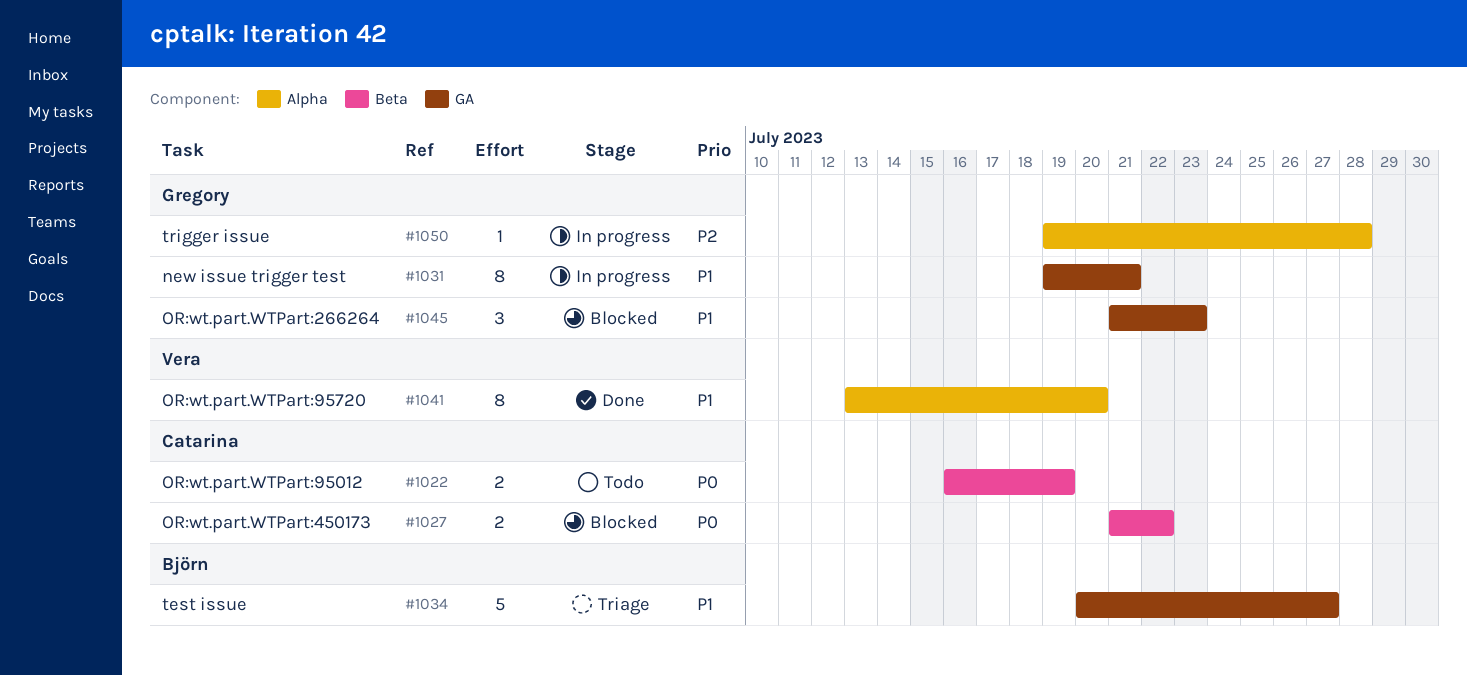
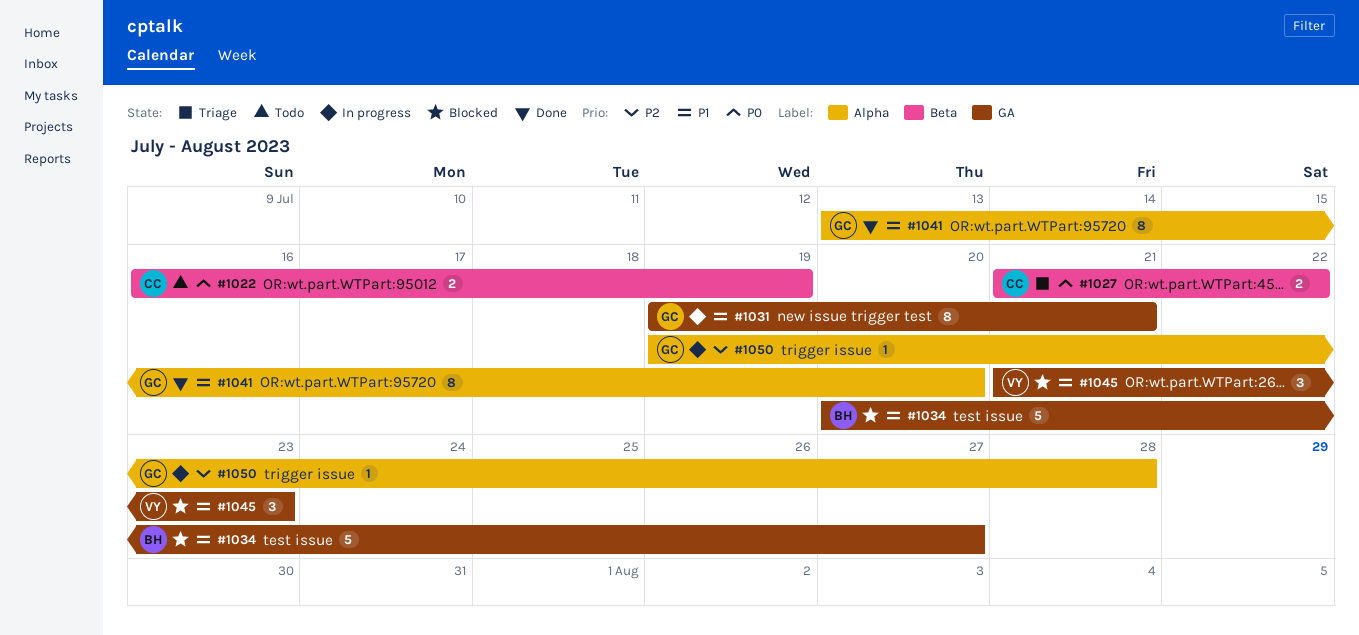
#1027, status: Blocked -> Triage
#1034, status: Triage -> Blocked
#1041, owner: Vera -> Gregory
#1045, owner: Gregory -> Vera

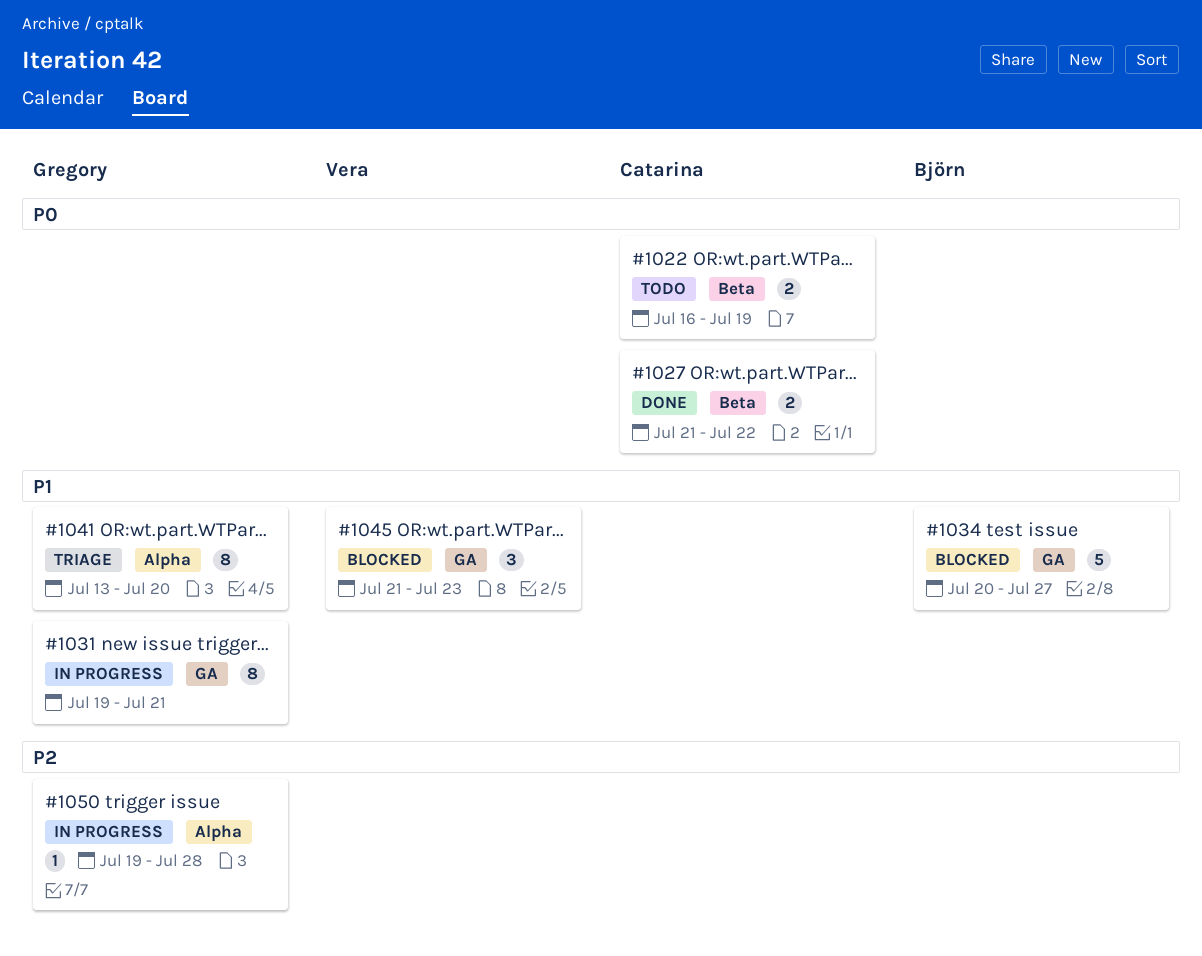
#1027, status: Triage -> Done
#1041, status: Done -> Triage

